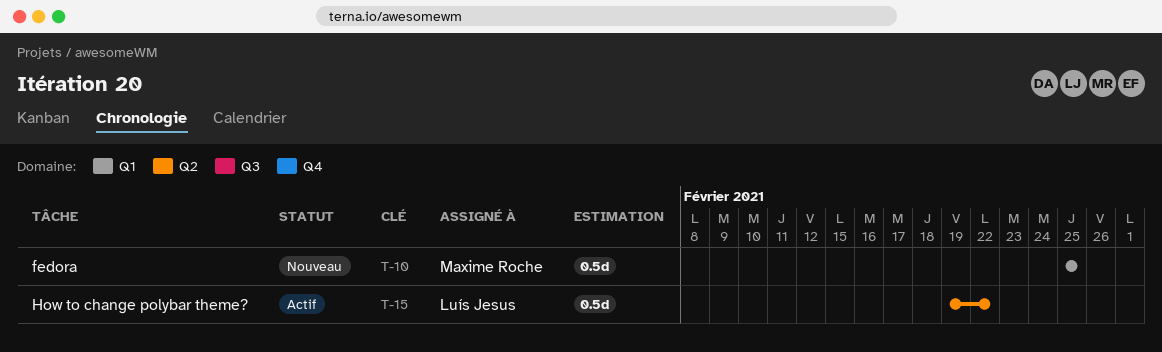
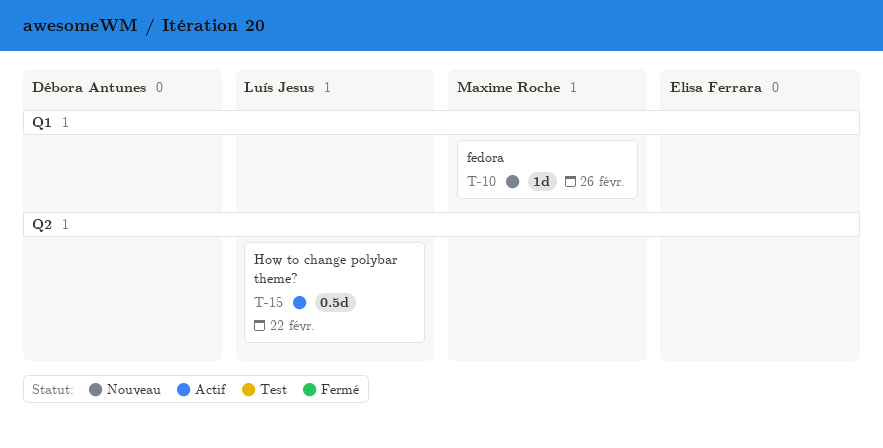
T-10, estimate: 0.5d -> 1d
T-10, due: Feb 25 -> Feb 26

